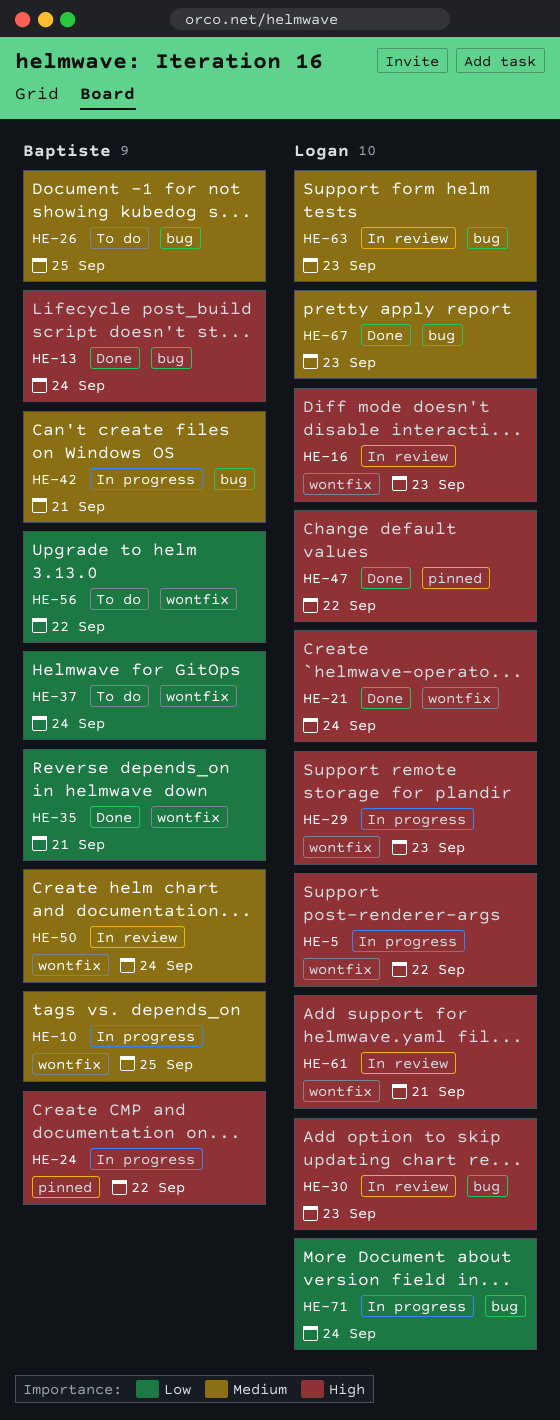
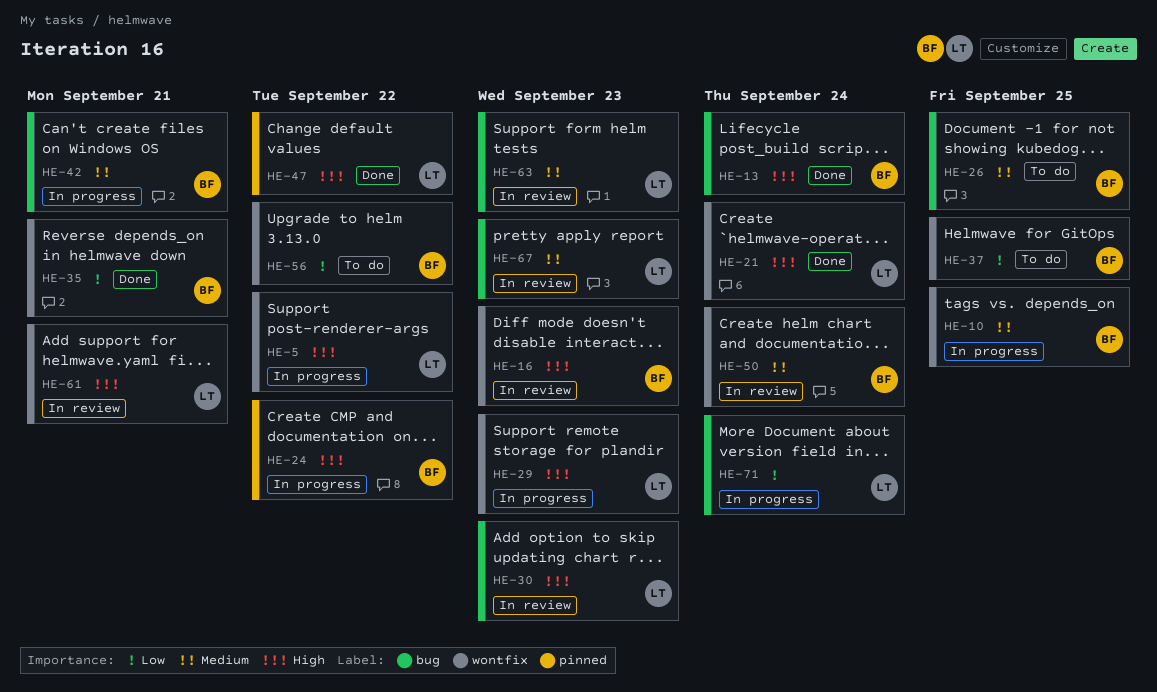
HE-16, owner: Logan -> Baptiste
HE-37, due: Sep 24 -> Sep 25
HE-67, status: Done -> In review

